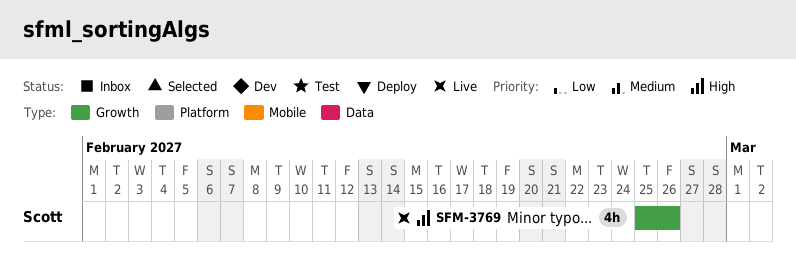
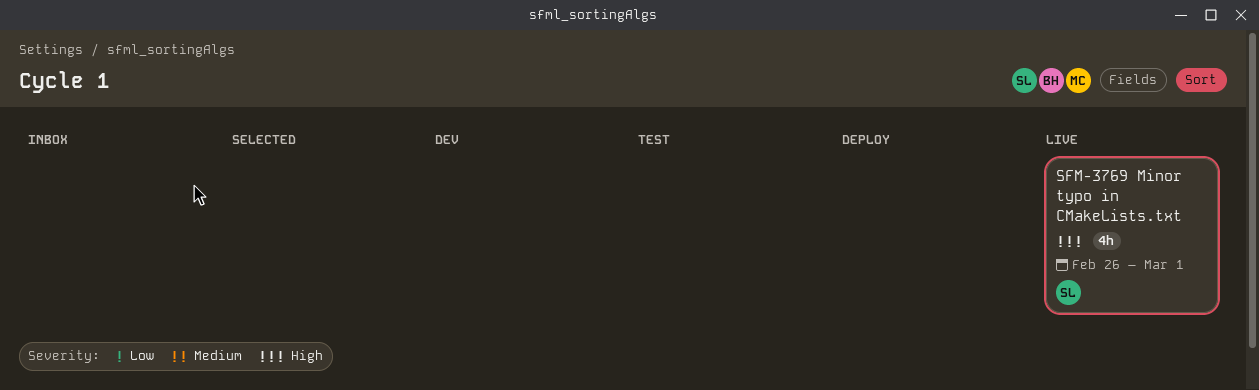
SFM-3769, start: Feb 25 -> Feb 26
SFM-3769, due: Feb 26 -> Mar 1

